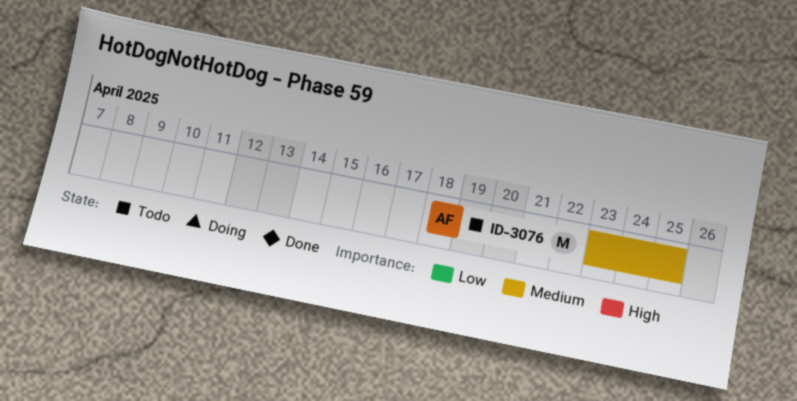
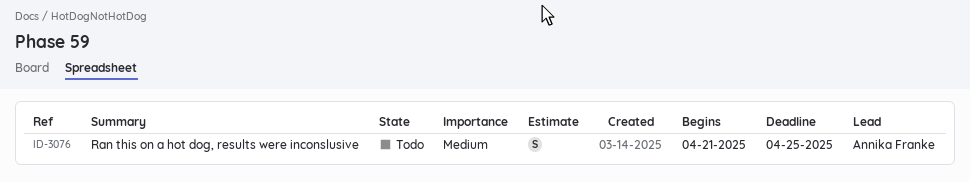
ID-3076, estimate: M -> S
ID-3076, start: Apr 23 -> Apr 21

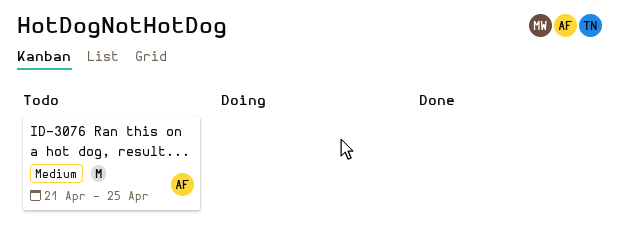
ID-3076, estimate: S -> M

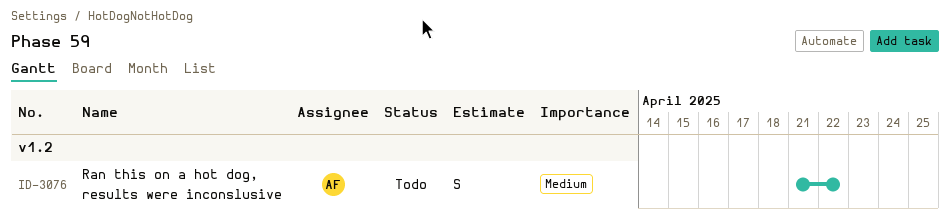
ID-3076, estimate: M -> S
ID-3076, due: Apr 25 -> Apr 22

